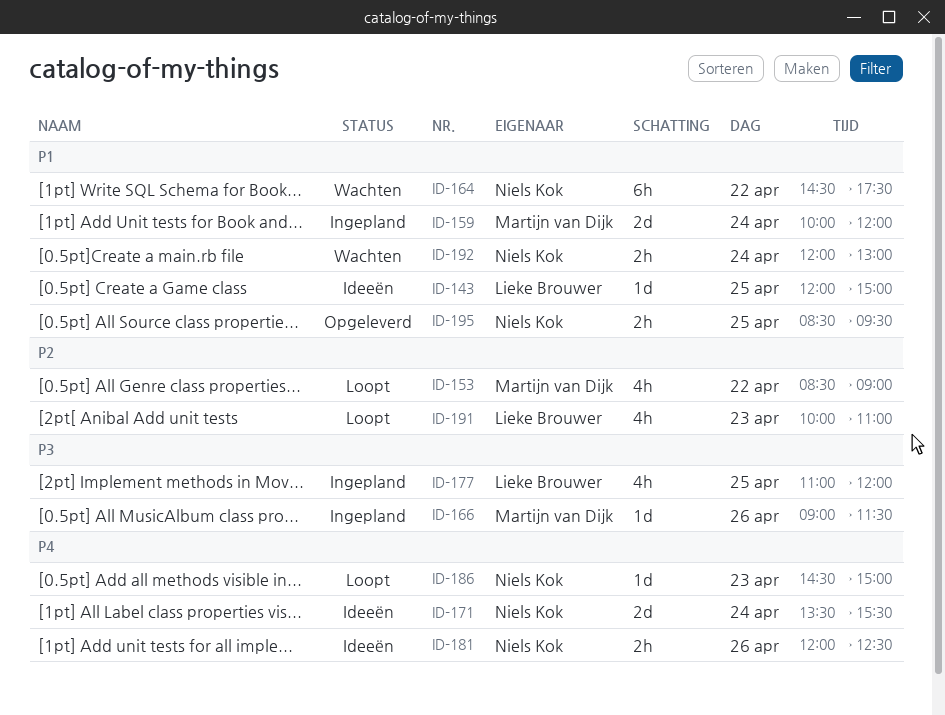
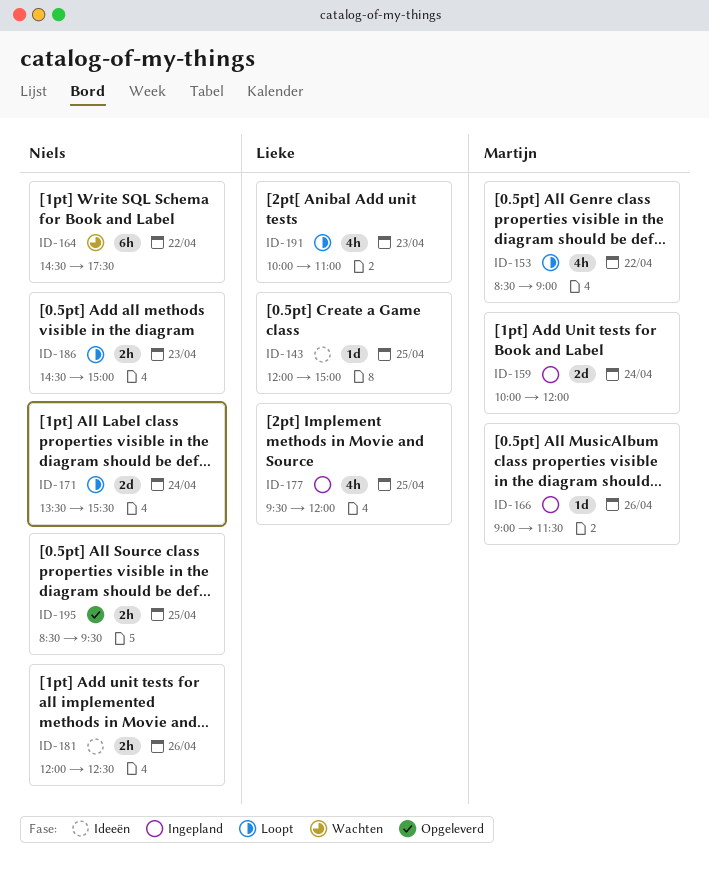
ID-171, status: Ideeën -> Loopt
ID-177, begins: 11:00 -> 09:30
ID-186, estimate: 1d -> 2h
ID-192: present -> none

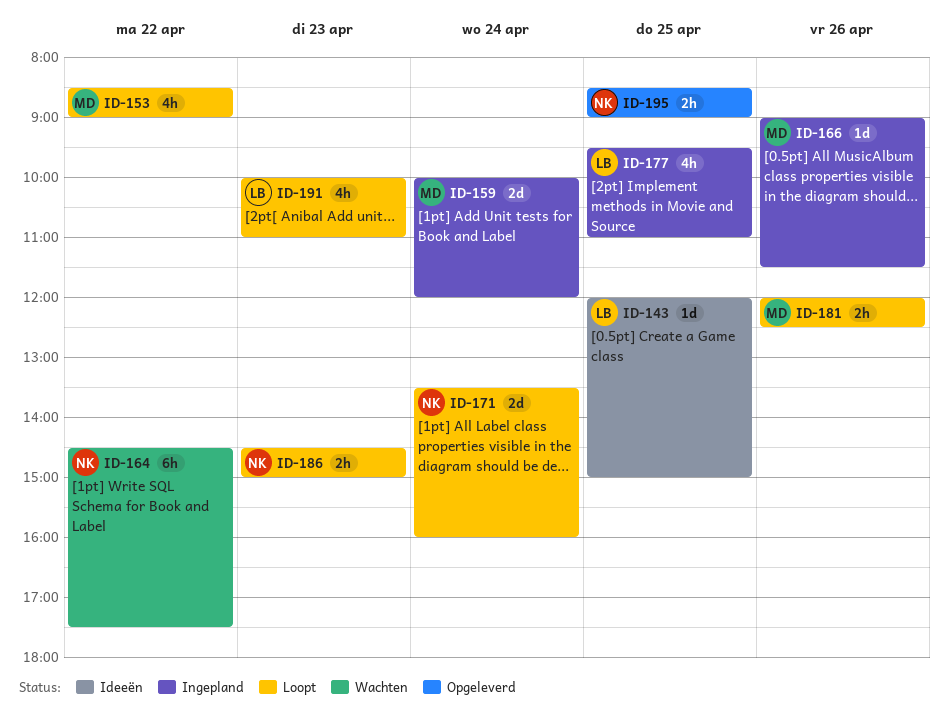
ID-171, ends: 15:30 -> 16:00
ID-177, ends: 12:00 -> 11:00
ID-181, status: Ideeën -> Loopt
ID-181, owner: Niels -> Martijn
ID-195, ends: 09:30 -> 09:00

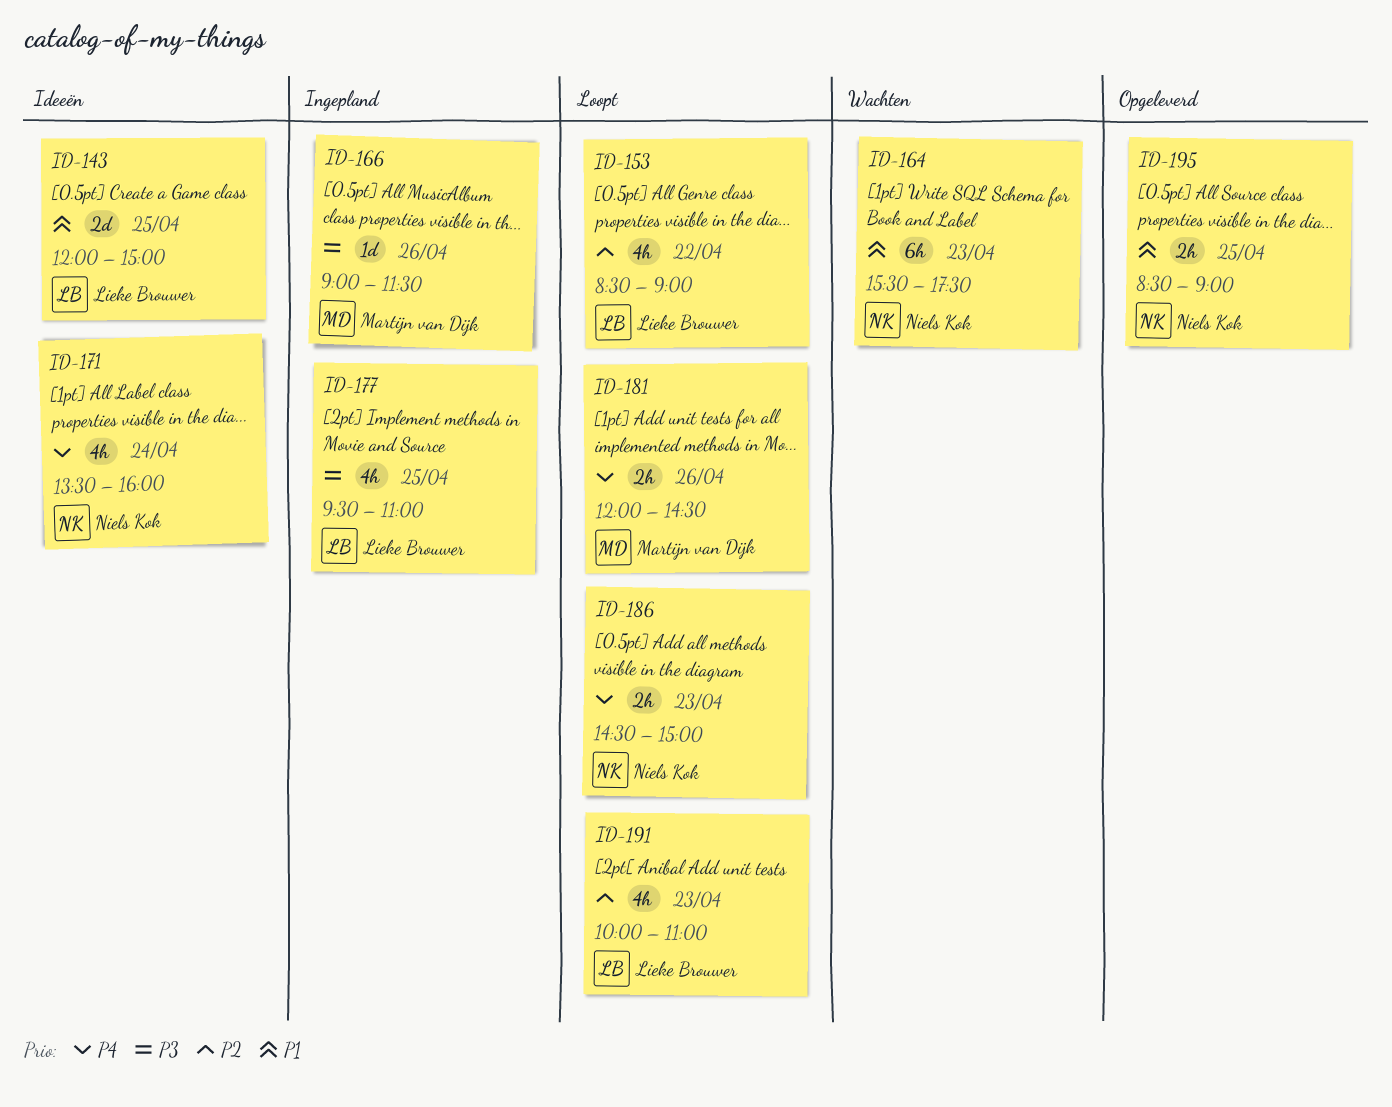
ID-143, estimate: 1d -> 2d
ID-153, owner: Martijn van Dijk -> Lieke Brouwer
ID-159: present -> none
ID-164, day: Apr 22 -> Apr 23
ID-164, begins: 14:30 -> 15:30
ID-171, status: Loopt -> Ideeën
ID-171, estimate: 2d -> 4h
ID-181, ends: 12:30 -> 14:30

